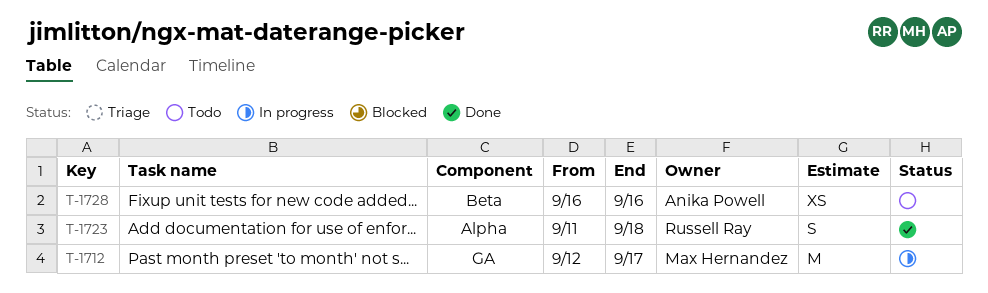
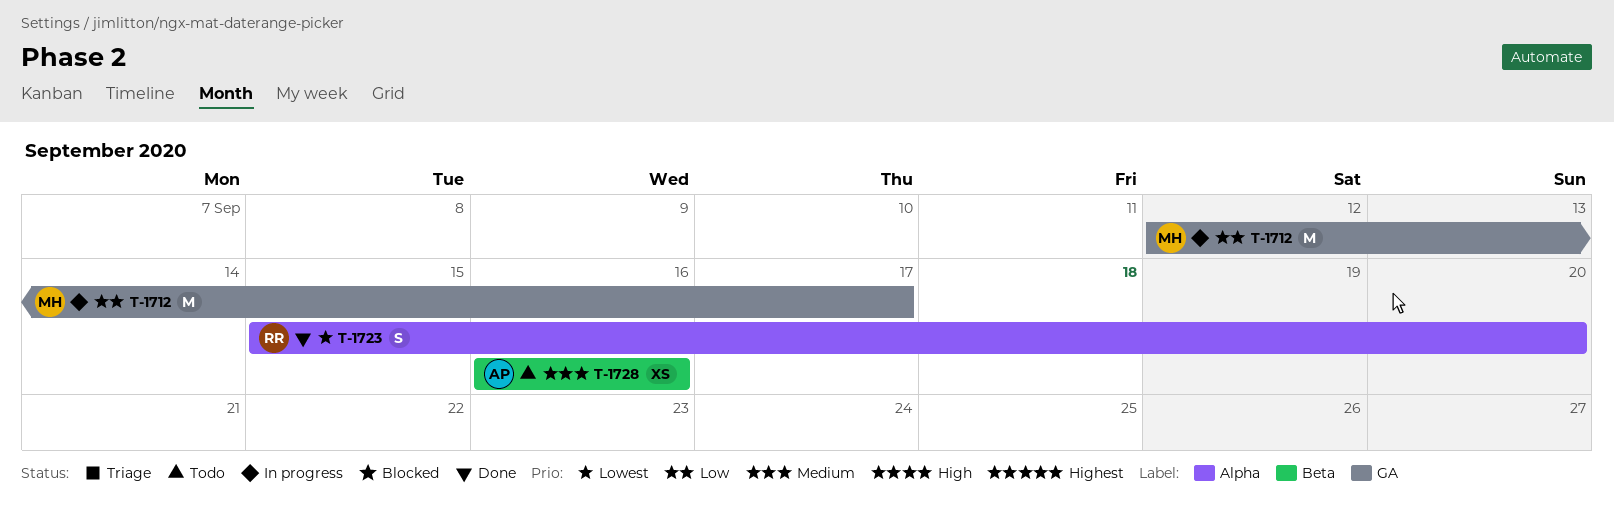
T-1723, start: Sep 11 -> Sep 15
T-1723, due: Sep 18 -> Sep 20

